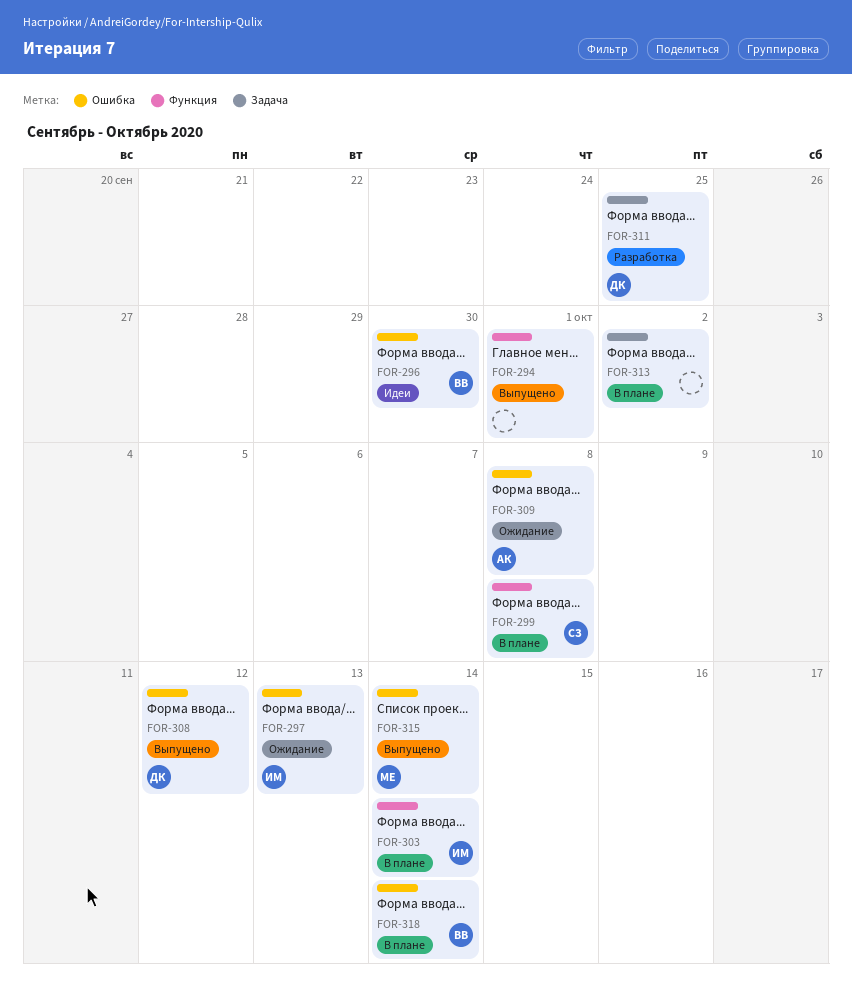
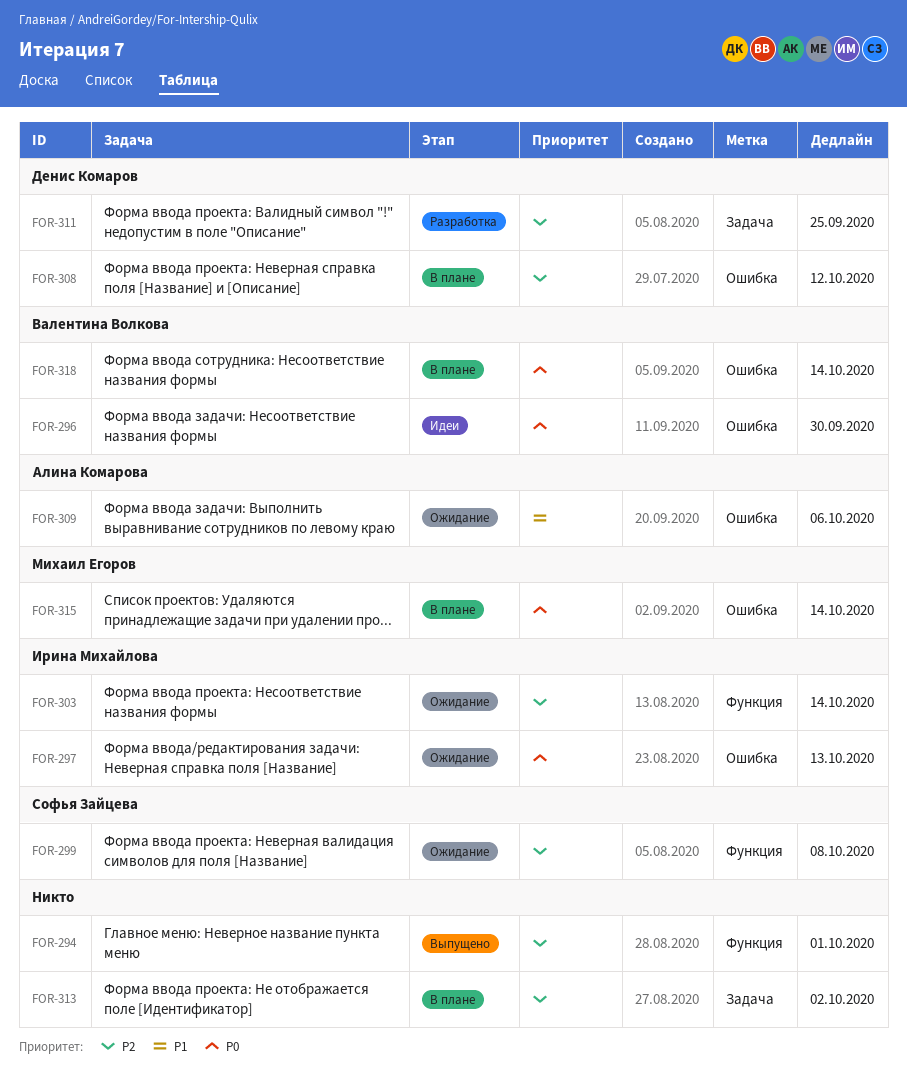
FOR-299, status: В плане -> Ожидание
FOR-303, status: В плане -> Ожидание
FOR-308, status: Выпущено -> В плане
FOR-309, due: Oct 8 -> Oct 6
FOR-315, status: Выпущено -> В плане

